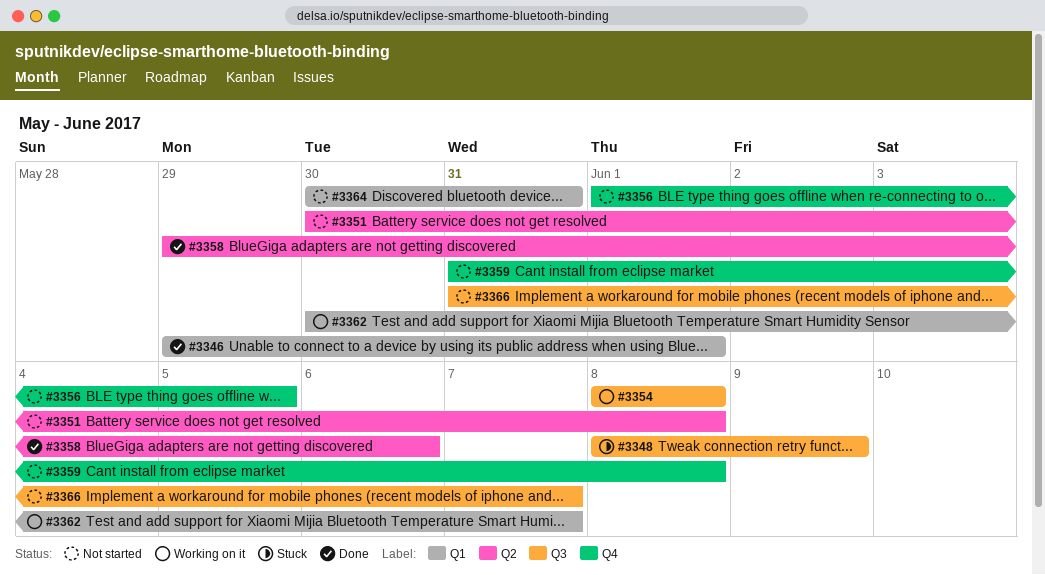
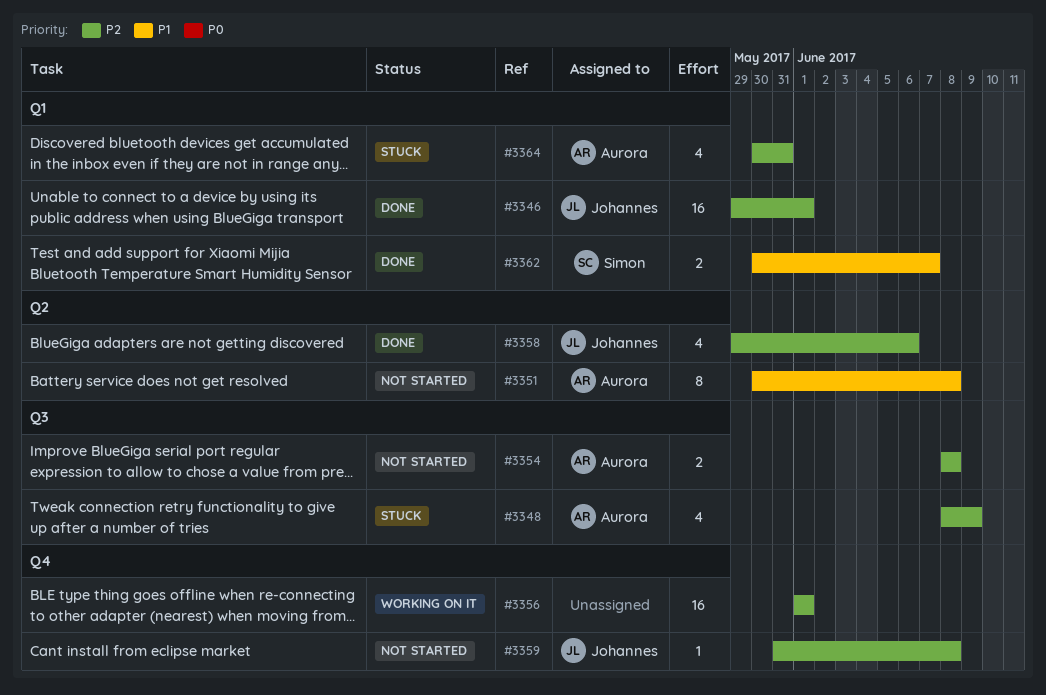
#3354, status: Working on it -> Not started
#3356, status: Not started -> Working on it
#3356, due: Jun 5 -> Jun 1
#3362, status: Working on it -> Done
#3364, status: Not started -> Stuck
#3366: present -> none

